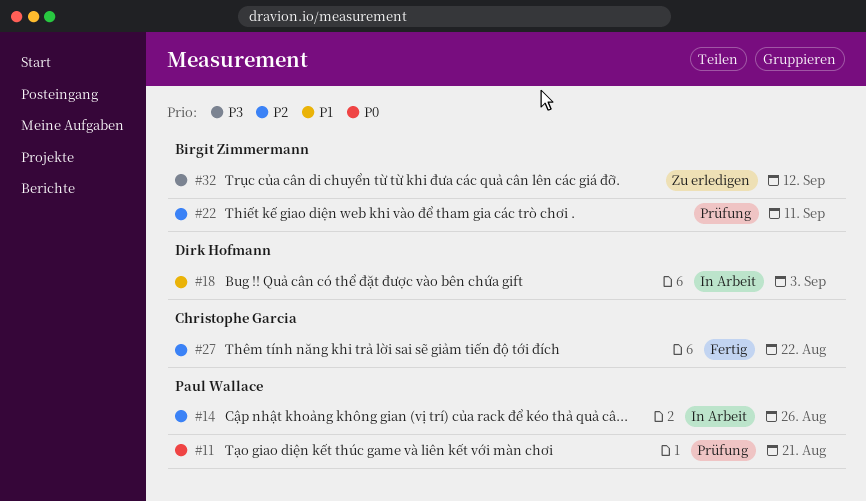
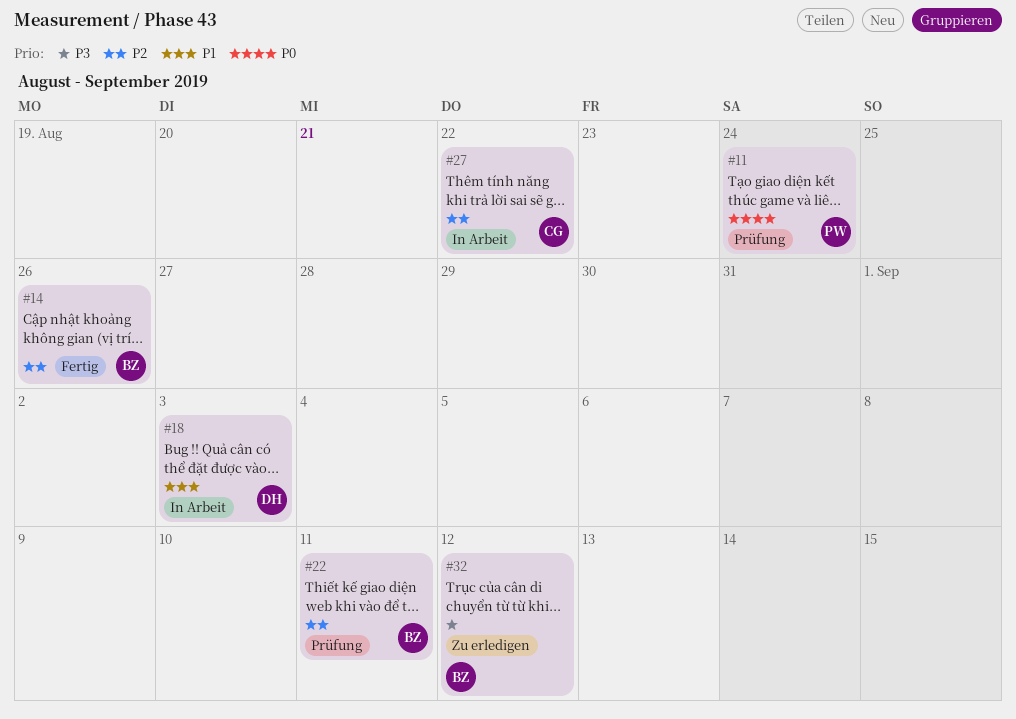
#11, due: Aug 21 -> Aug 24
#14, status: In Arbeit -> Fertig
#14, owner: Paul Wallace -> Birgit Zimmermann
#27, status: Fertig -> In Arbeit

